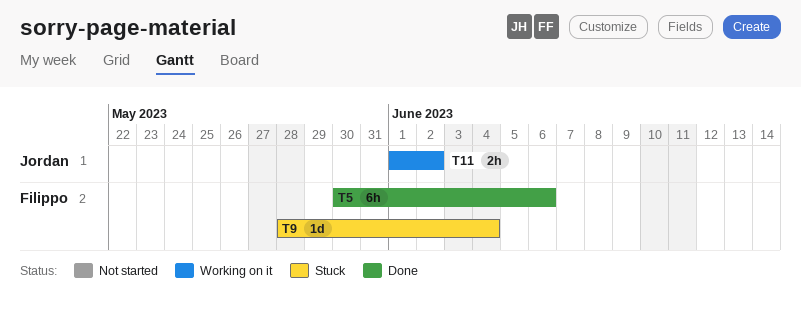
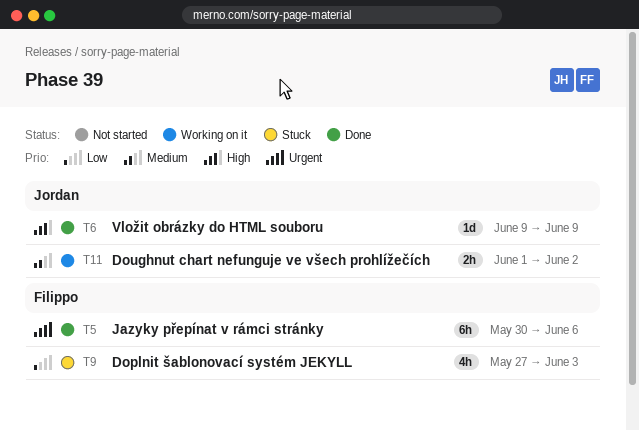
T6: none -> present
T9, estimate: 1d -> 4h
T9, start: May 28 -> May 27
T9, due: Jun 4 -> Jun 3

